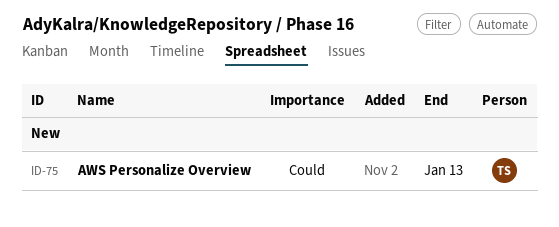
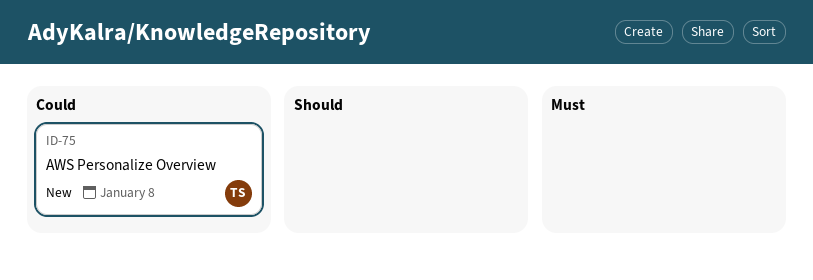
ID-75, due: Jan 13 -> Jan 8

